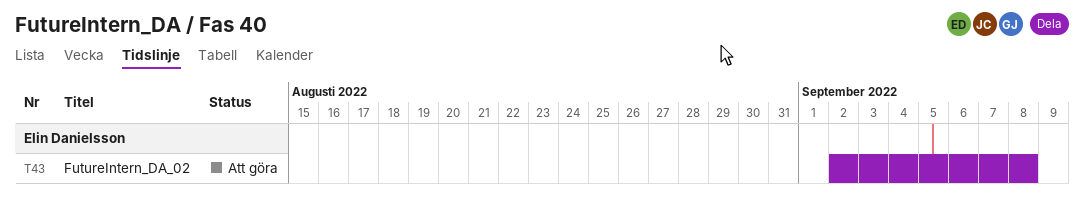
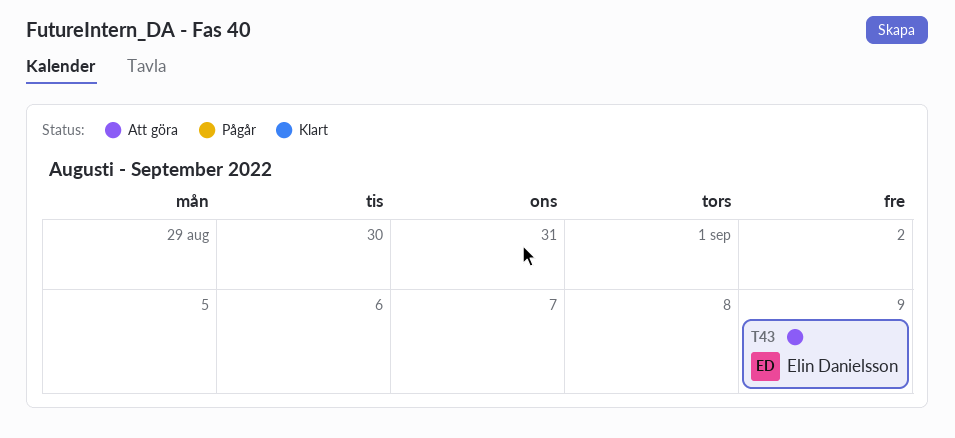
T43, due: Sep 8 -> Sep 9

